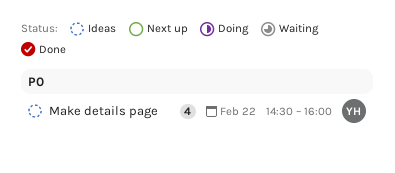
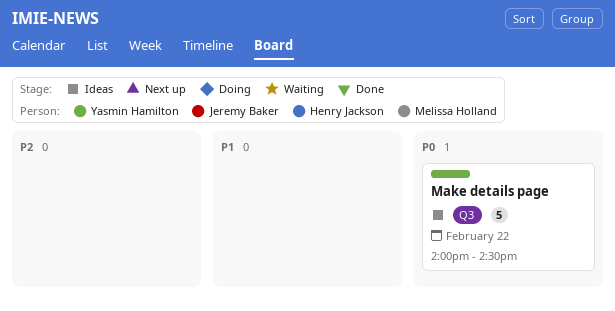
Make details page, estimate: 4 -> 5
Make details page, begins: 14:30 -> 14:00
Make details page, ends: 16:00 -> 14:30

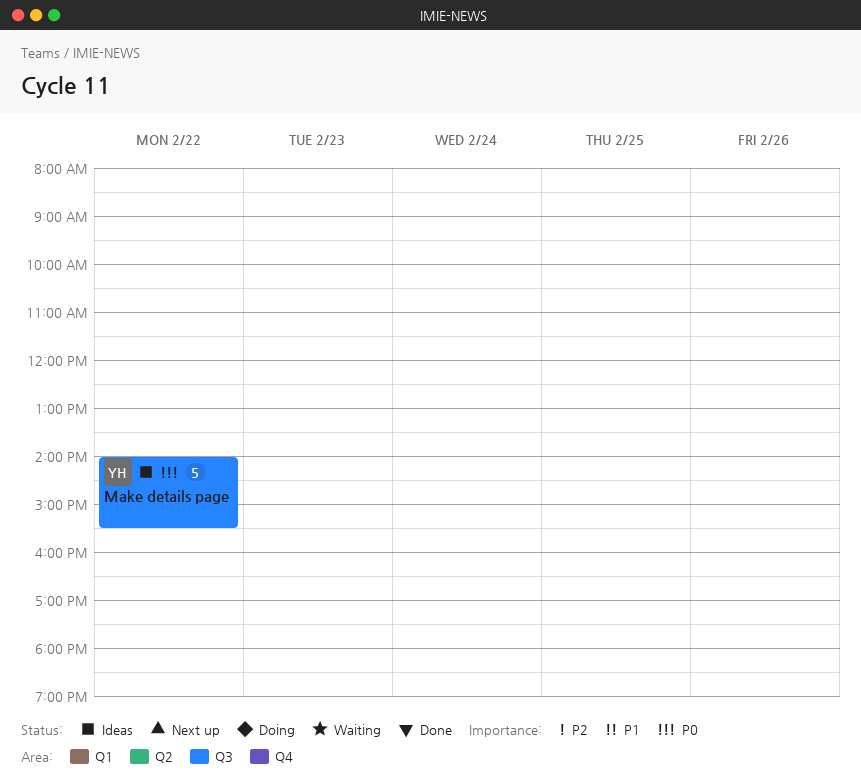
Make details page, ends: 14:30 -> 15:30

